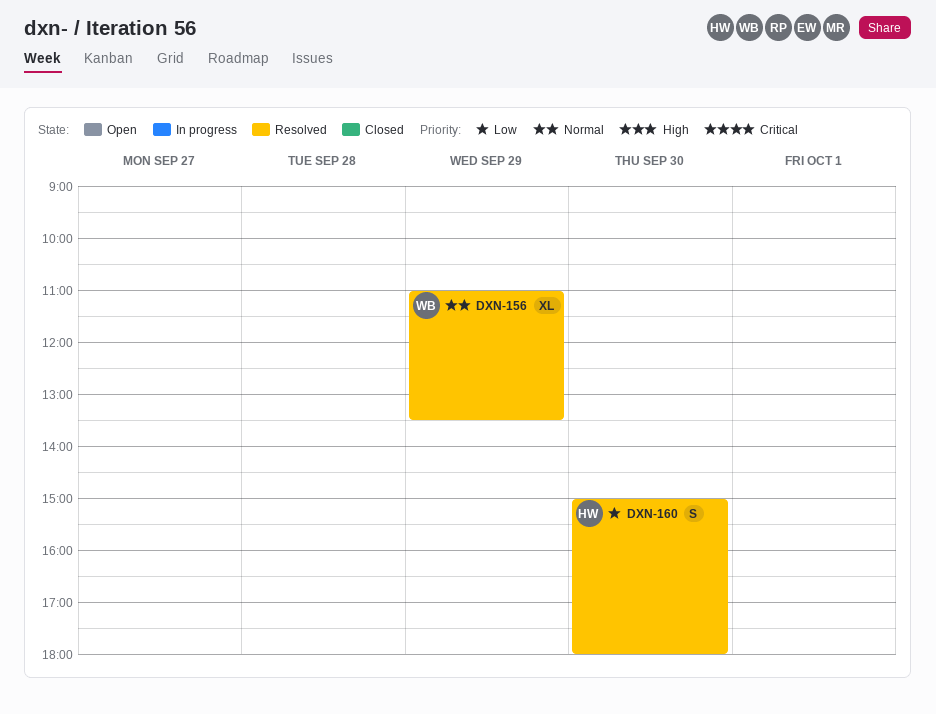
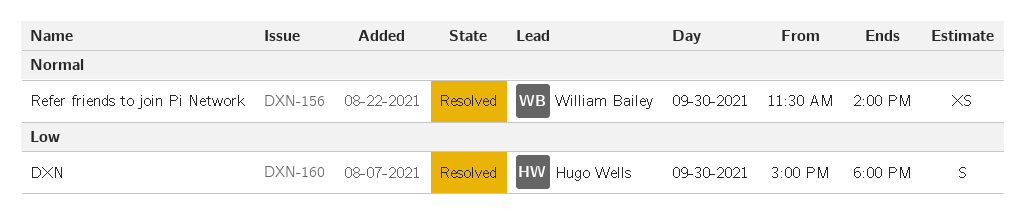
DXN-156, estimate: XL -> XS
DXN-156, day: Sep 29 -> Sep 30
DXN-156, begins: 11:00 -> 11:30
DXN-156, ends: 13:30 -> 14:00

